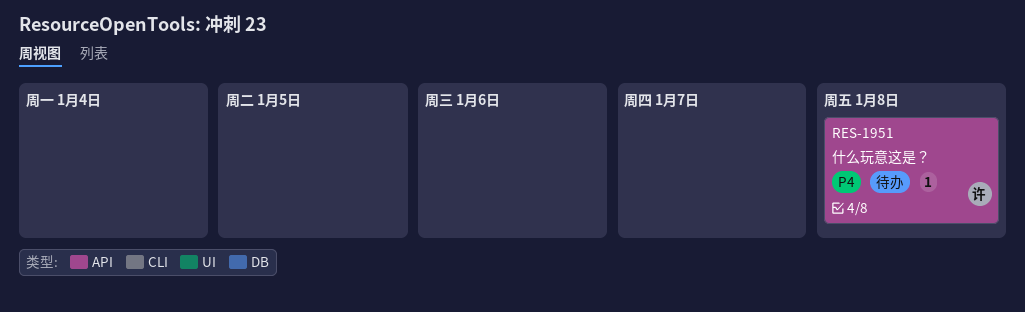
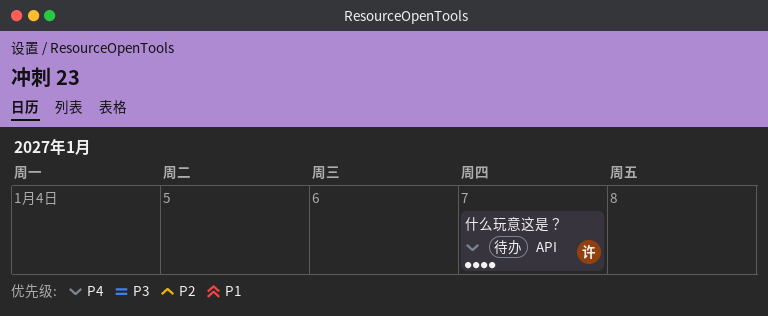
什么玩意这是？, estimate: 1 -> 4
什么玩意这是？, due: Jan 8 -> Jan 7

